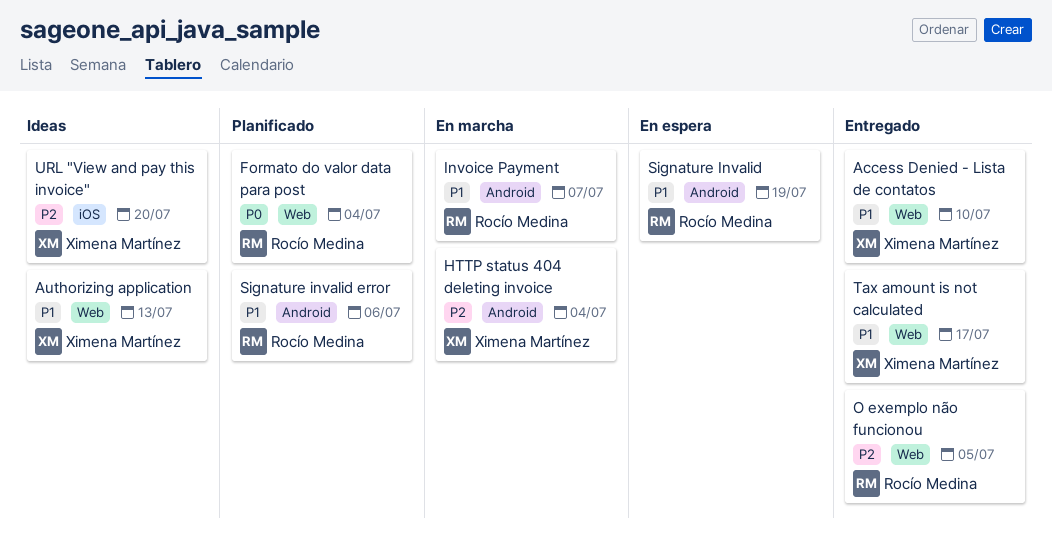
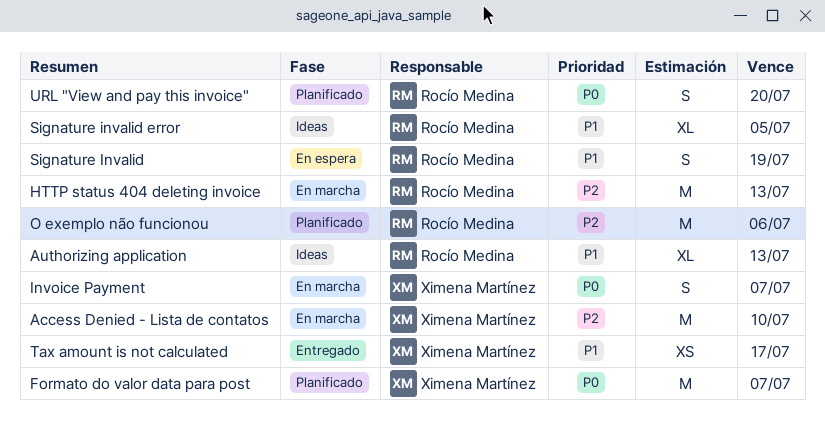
Access Denied - Lista de contatos, status: Entregado -> En marcha
Access Denied - Lista de contatos, priority: P1 -> P2
Authorizing application, owner: Ximena Martínez -> Rocío Medina
Formato do valor data para post, owner: Rocío Medina -> Ximena Martínez
Formato do valor data para post, due: Jul 4 -> Jul 7
HTTP status 404 deleting invoice, owner: Ximena Martínez -> Rocío Medina
HTTP status 404 deleting invoice, due: Jul 4 -> Jul 13
Invoice Payment, owner: Rocío Medina -> Ximena Martínez
Invoice Payment, priority: P1 -> P0
O exemplo não funcionou, status: Entregado -> Planificado
O exemplo não funcionou, due: Jul 5 -> Jul 6
Signature invalid error, status: Planificado -> Ideas
Signature invalid error, due: Jul 6 -> Jul 5
URL "View and pay this invoice", status: Ideas -> Planificado
URL "View and pay this invoice", owner: Ximena Martínez -> Rocío Medina
URL "View and pay this invoice", priority: P2 -> P0

